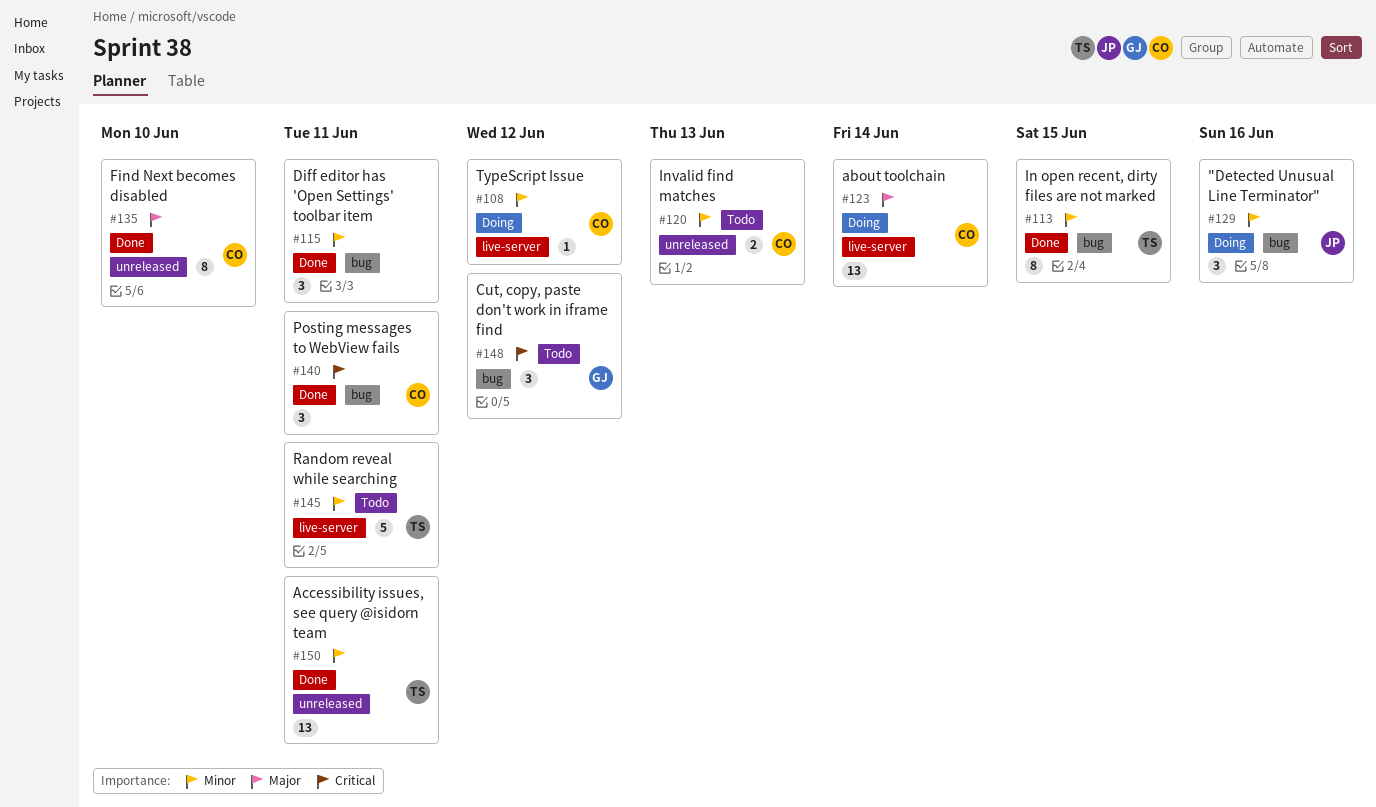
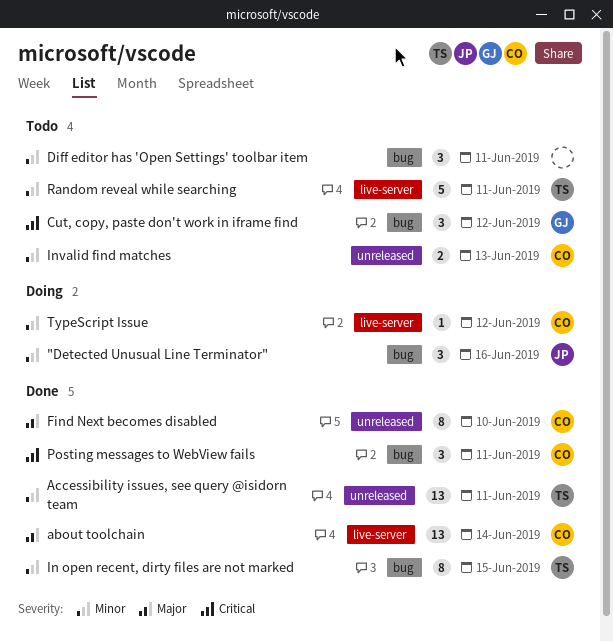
about toolchain, status: Doing -> Done
Diff editor has 'Open Settings' toolbar item, status: Done -> Todo

